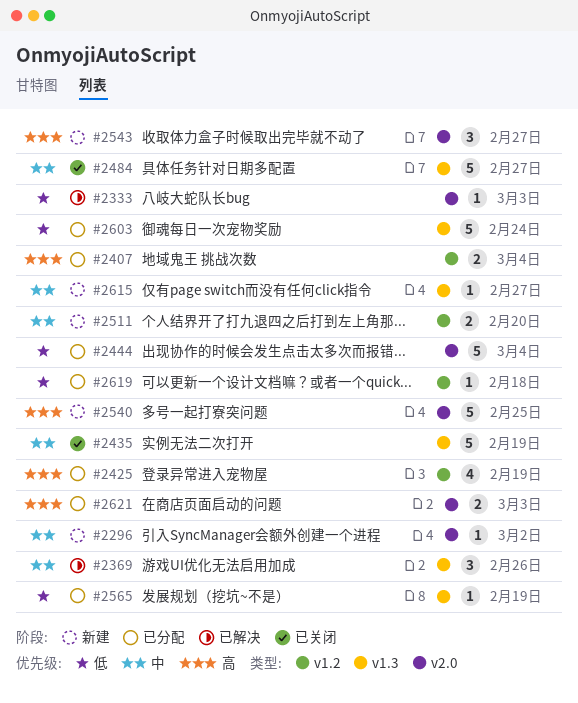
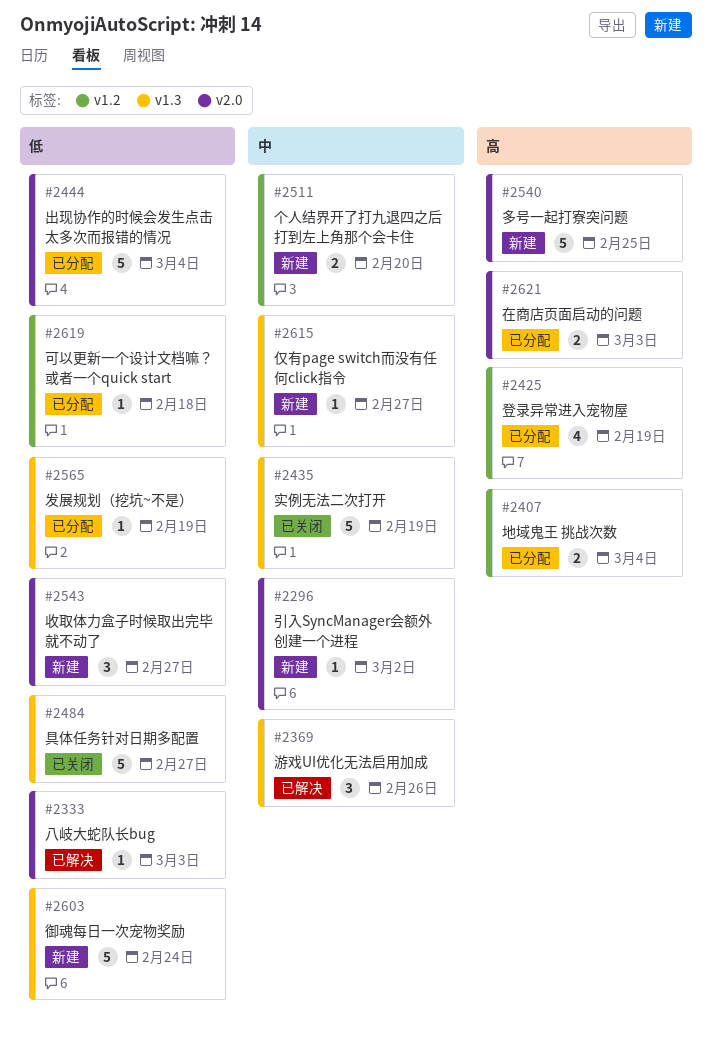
#2484, priority: 中 -> 低
#2543, priority: 高 -> 低
#2603, status: 已分配 -> 新建

